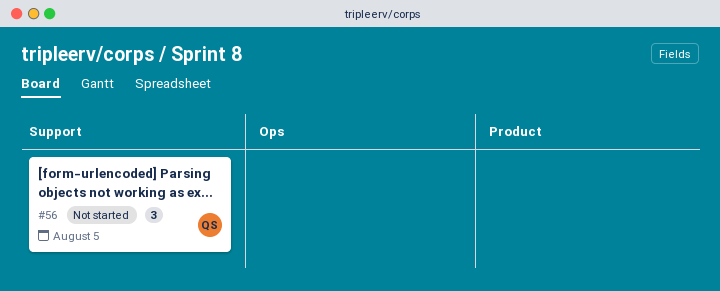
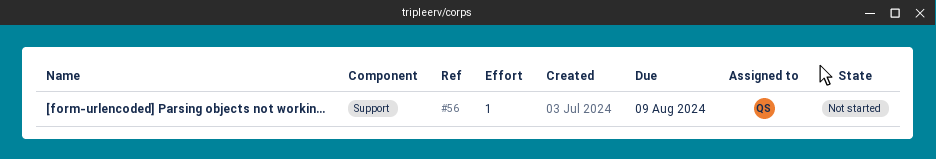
#56, estimate: 3 -> 1
#56, due: Aug 5 -> Aug 9

